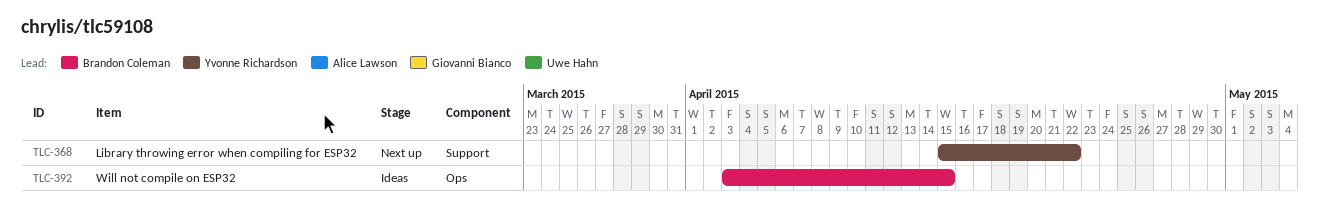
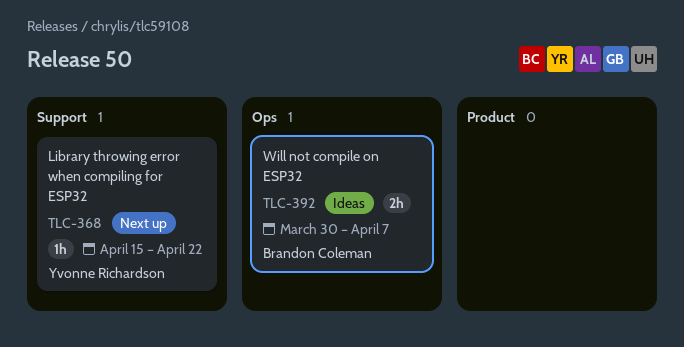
TLC-392, start: Apr 3 -> Mar 30
TLC-392, due: Apr 15 -> Apr 7

